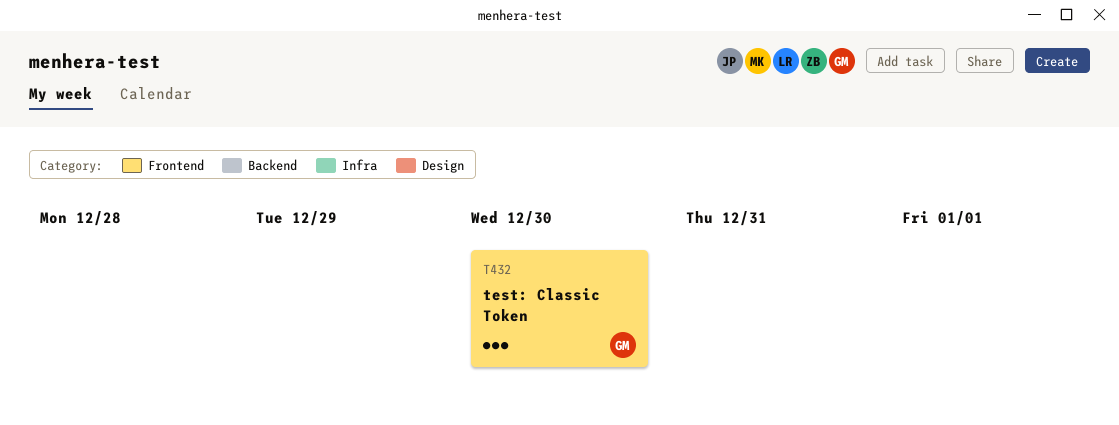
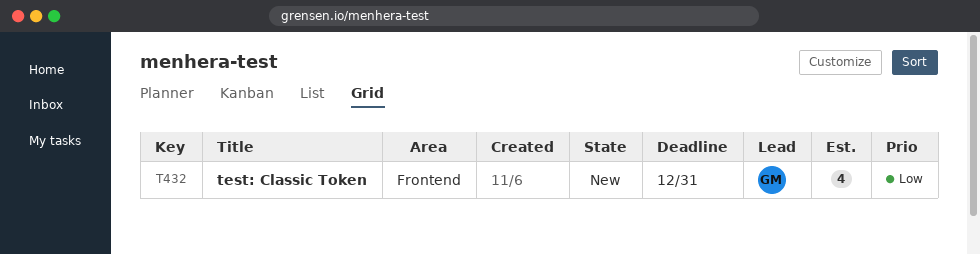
T432, estimate: 3 -> 4
T432, due: Dec 30 -> Dec 31

